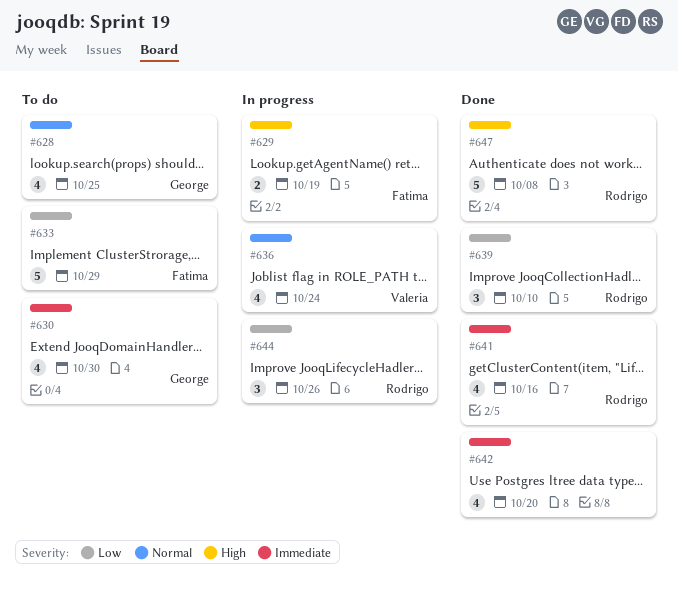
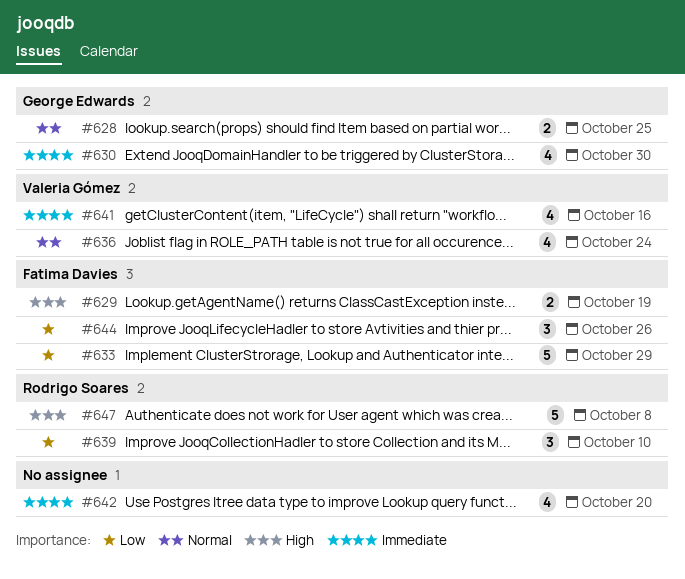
#628, estimate: 4 -> 2
#641, owner: Rodrigo Soares -> Valeria Gómez
#644, owner: Rodrigo Soares -> Fatima Davies

